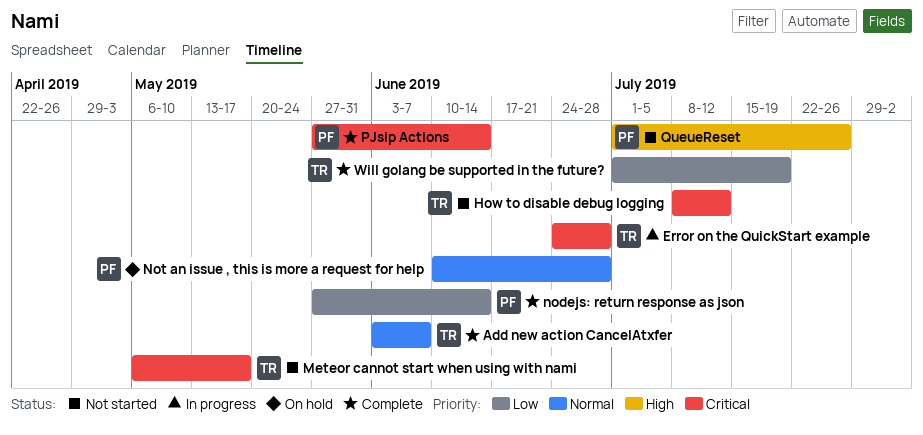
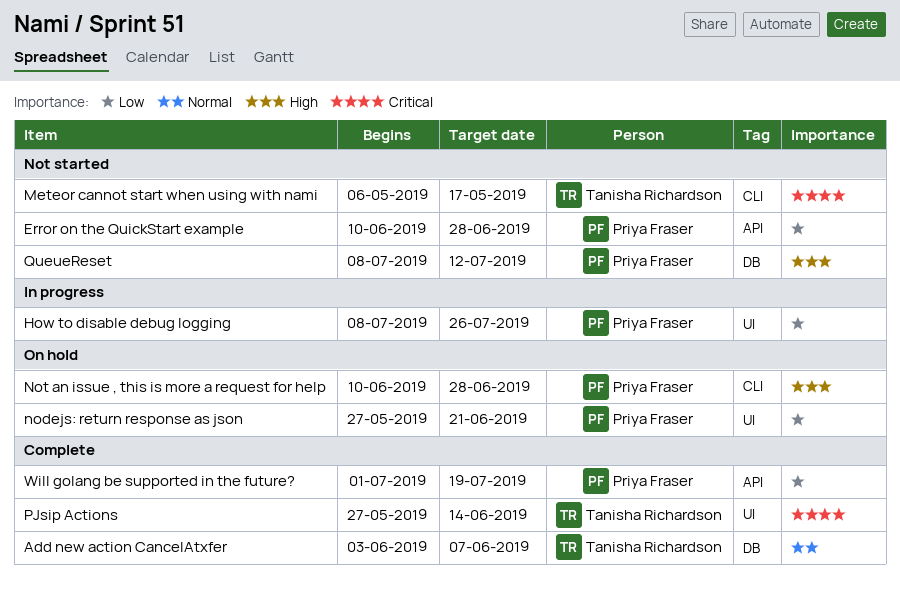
Error on the QuickStart example, status: In progress -> Not started
Error on the QuickStart example, owner: Tanisha Richardson -> Priya Fraser
Error on the QuickStart example, priority: Critical -> Low
Error on the QuickStart example, start: Jun 24 -> Jun 10
How to disable debug logging, status: Not started -> In progress
How to disable debug logging, owner: Tanisha Richardson -> Priya Fraser
How to disable debug logging, priority: Critical -> Low
How to disable debug logging, due: Jul 12 -> Jul 26
nodejs: return response as json, status: Complete -> On hold
nodejs: return response as json, due: Jun 14 -> Jun 21
Not an issue , this is more a request for help, priority: Normal -> High
PJsip Actions, owner: Priya Fraser -> Tanisha Richardson
QueueReset, start: Jul 1 -> Jul 8
QueueReset, due: Jul 26 -> Jul 12
Will golang be supported in the future?, owner: Tanisha Richardson -> Priya Fraser

